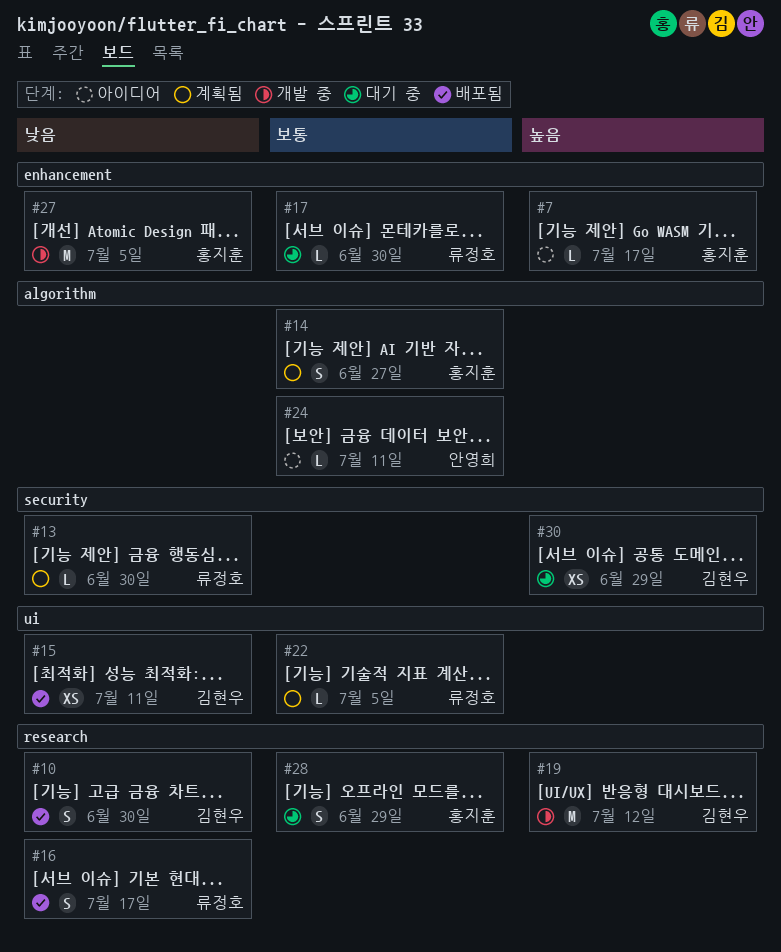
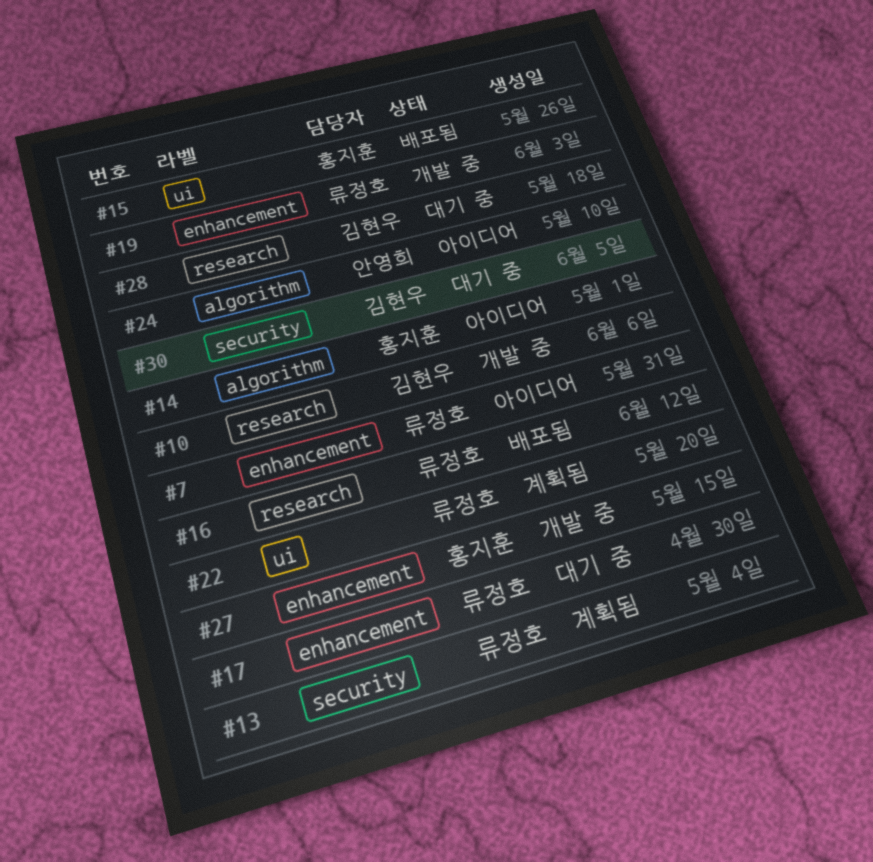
#7, owner: 홍지훈 -> 류정호
#10, status: 배포됨 -> 개발 중
#14, status: 계획됨 -> 아이디어
#15, owner: 김현우 -> 홍지훈
#19, owner: 김현우 -> 류정호
#19, label: research -> enhancement
#28, owner: 홍지훈 -> 김현우

